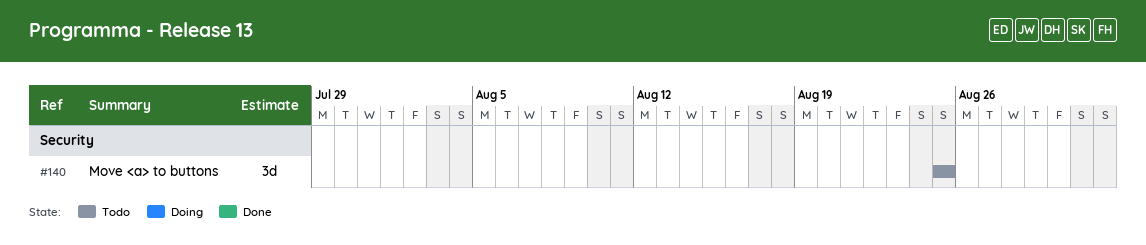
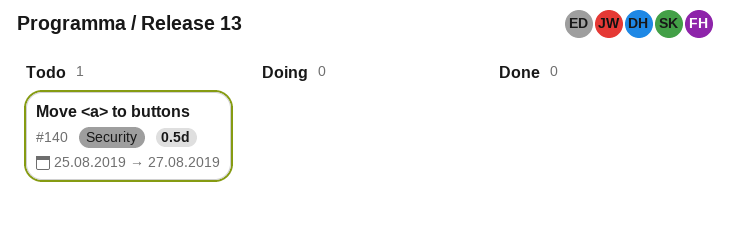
#140, estimate: 3d -> 0.5d
#140, due: Aug 25 -> Aug 27

